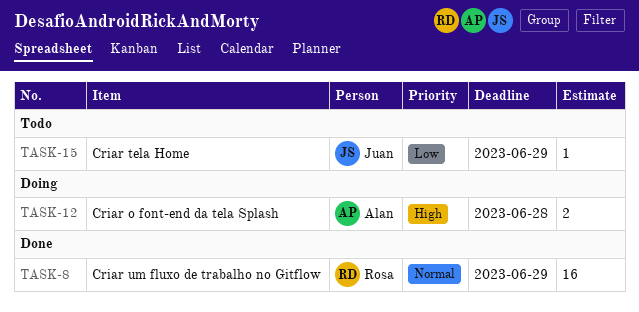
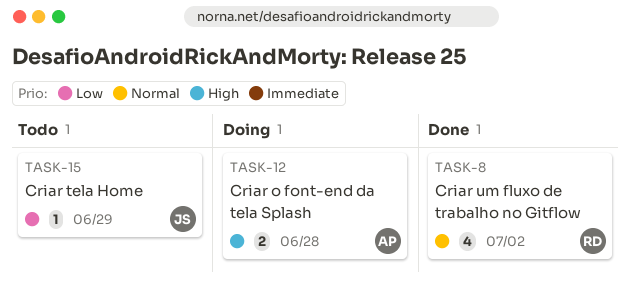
TASK-8, estimate: 16 -> 4
TASK-8, due: Jun 29 -> Jul 2

